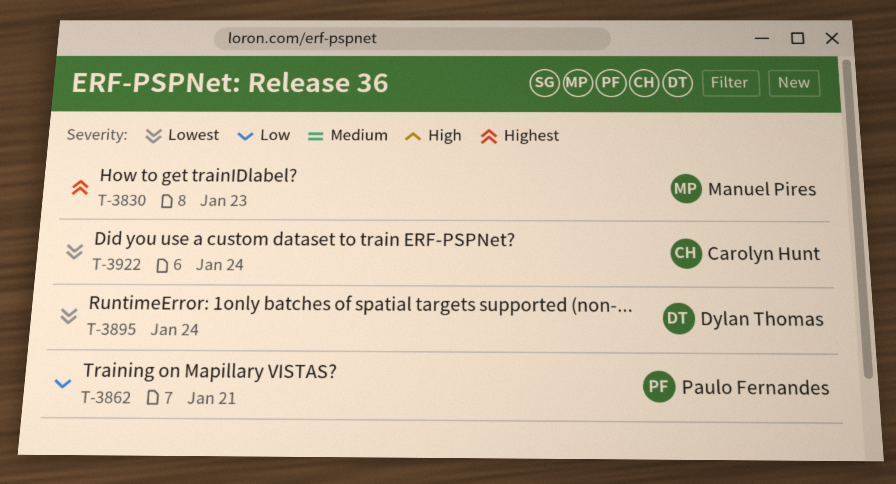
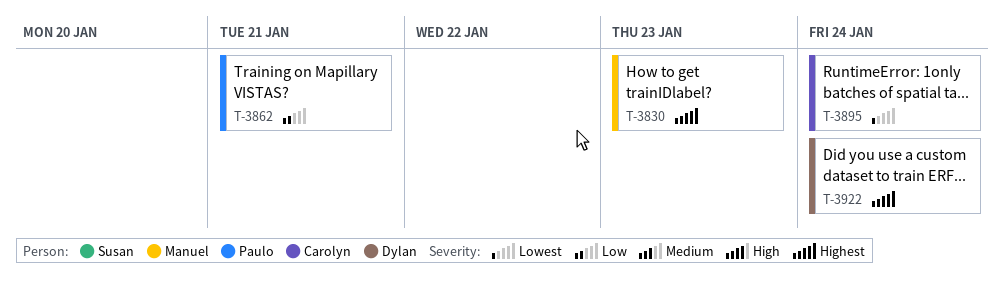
T-3895, owner: Dylan Thomas -> Carolyn Hunt
T-3922, owner: Carolyn Hunt -> Dylan Thomas
T-3922, priority: Lowest -> Highest

